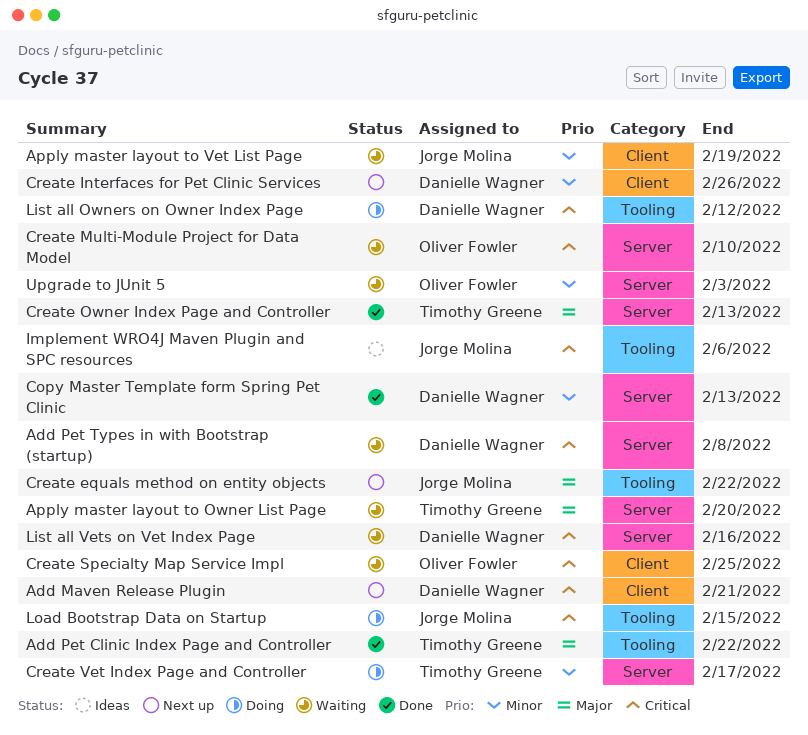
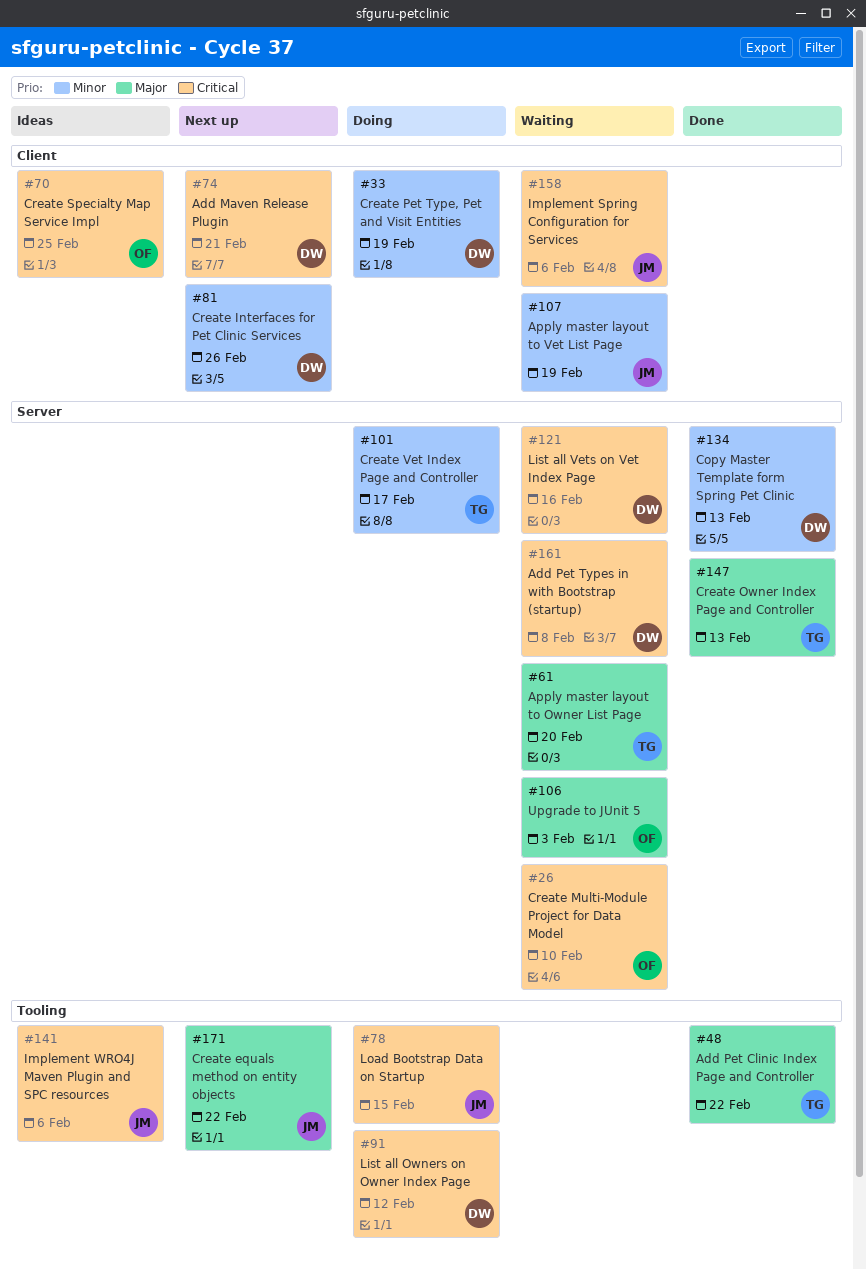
Create Pet Type, Pet and Visit Entities: none -> present
Create Specialty Map Service Impl, status: Waiting -> Ideas
Implement Spring Configuration for Services: none -> present
Upgrade to JUnit 5, priority: Minor -> Major

